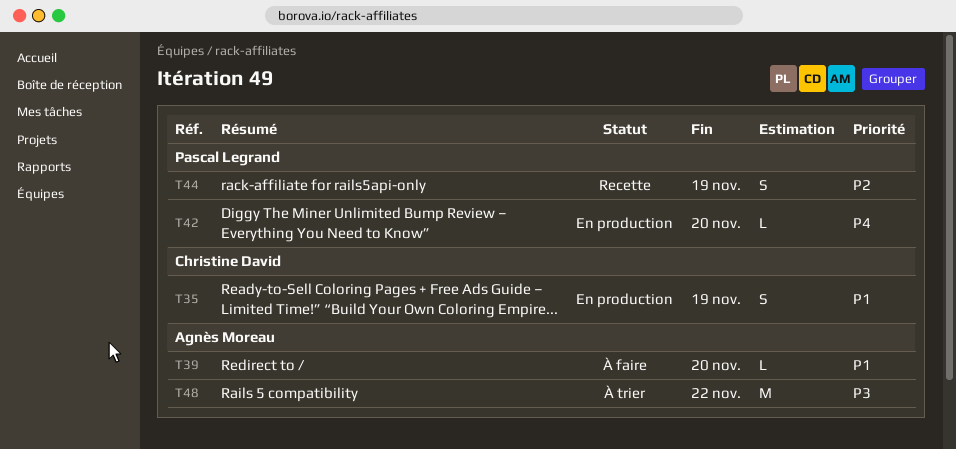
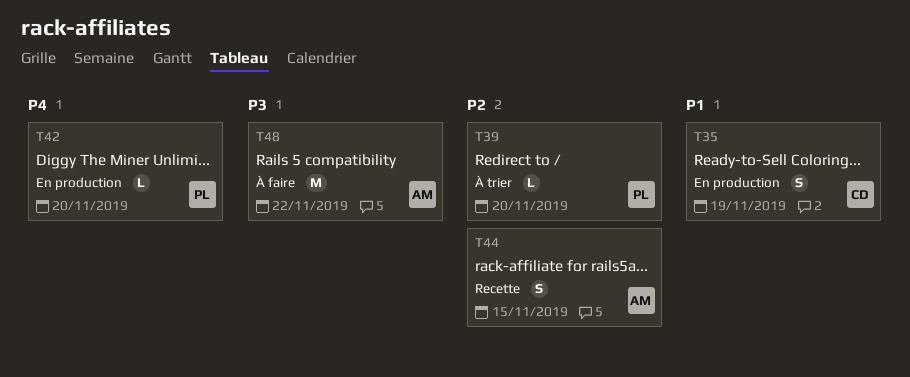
T39, status: À faire -> À trier
T39, owner: Agnès Moreau -> Pascal Legrand
T39, priority: P1 -> P2
T44, owner: Pascal Legrand -> Agnès Moreau
T44, due: Nov 19 -> Nov 15
T48, status: À trier -> À faire

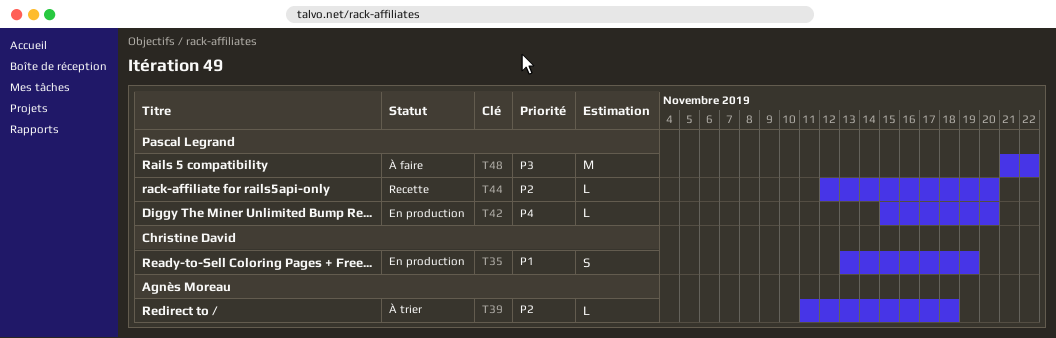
T39, owner: Pascal Legrand -> Agnès Moreau
T39, due: Nov 20 -> Nov 18
T44, owner: Agnès Moreau -> Pascal Legrand
T44, estimate: S -> L
T44, due: Nov 15 -> Nov 20
T48, owner: Agnès Moreau -> Pascal Legrand

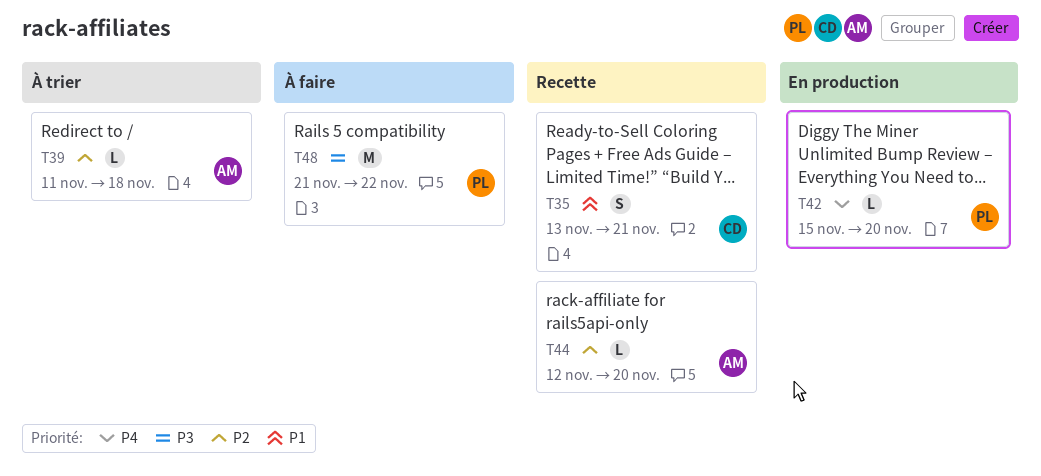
T35, status: En production -> Recette
T35, due: Nov 19 -> Nov 21
T44, owner: Pascal Legrand -> Agnès Moreau

